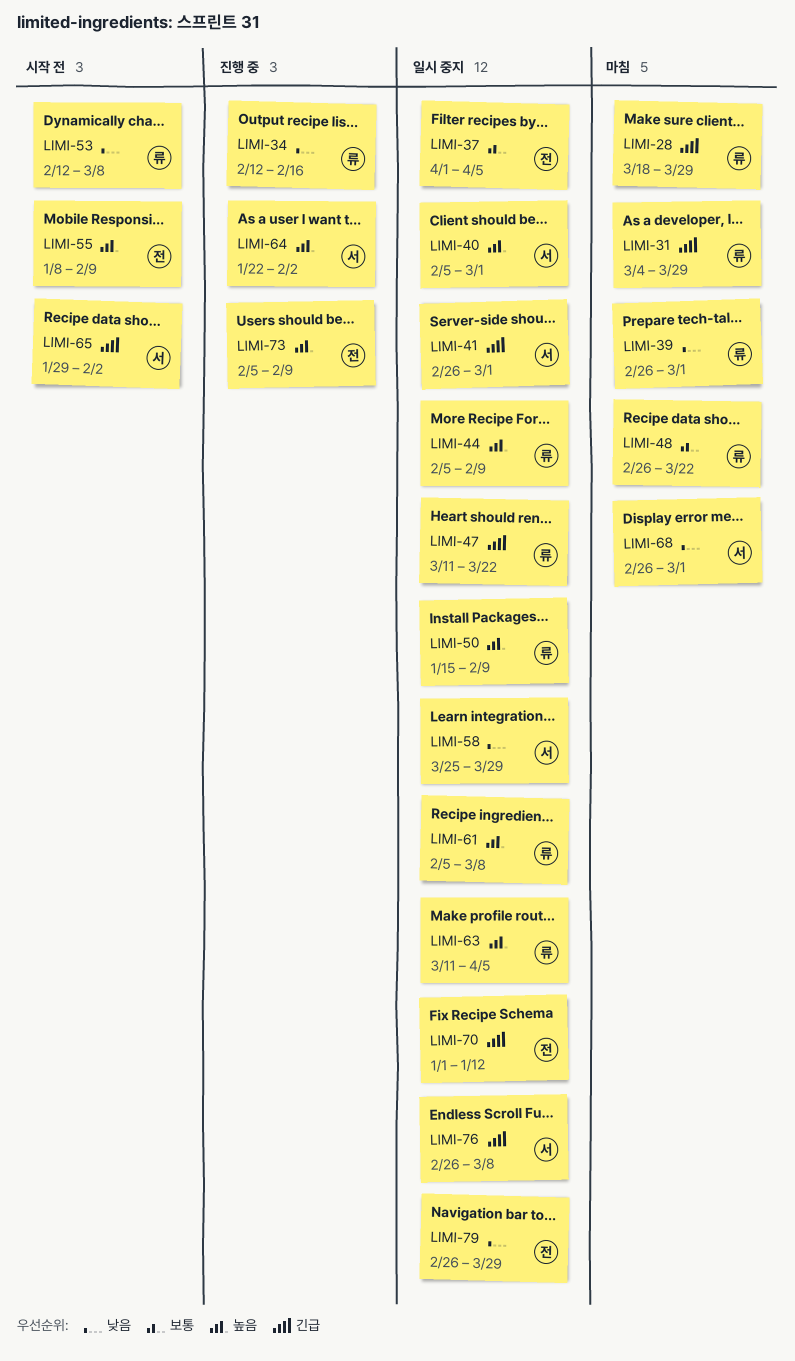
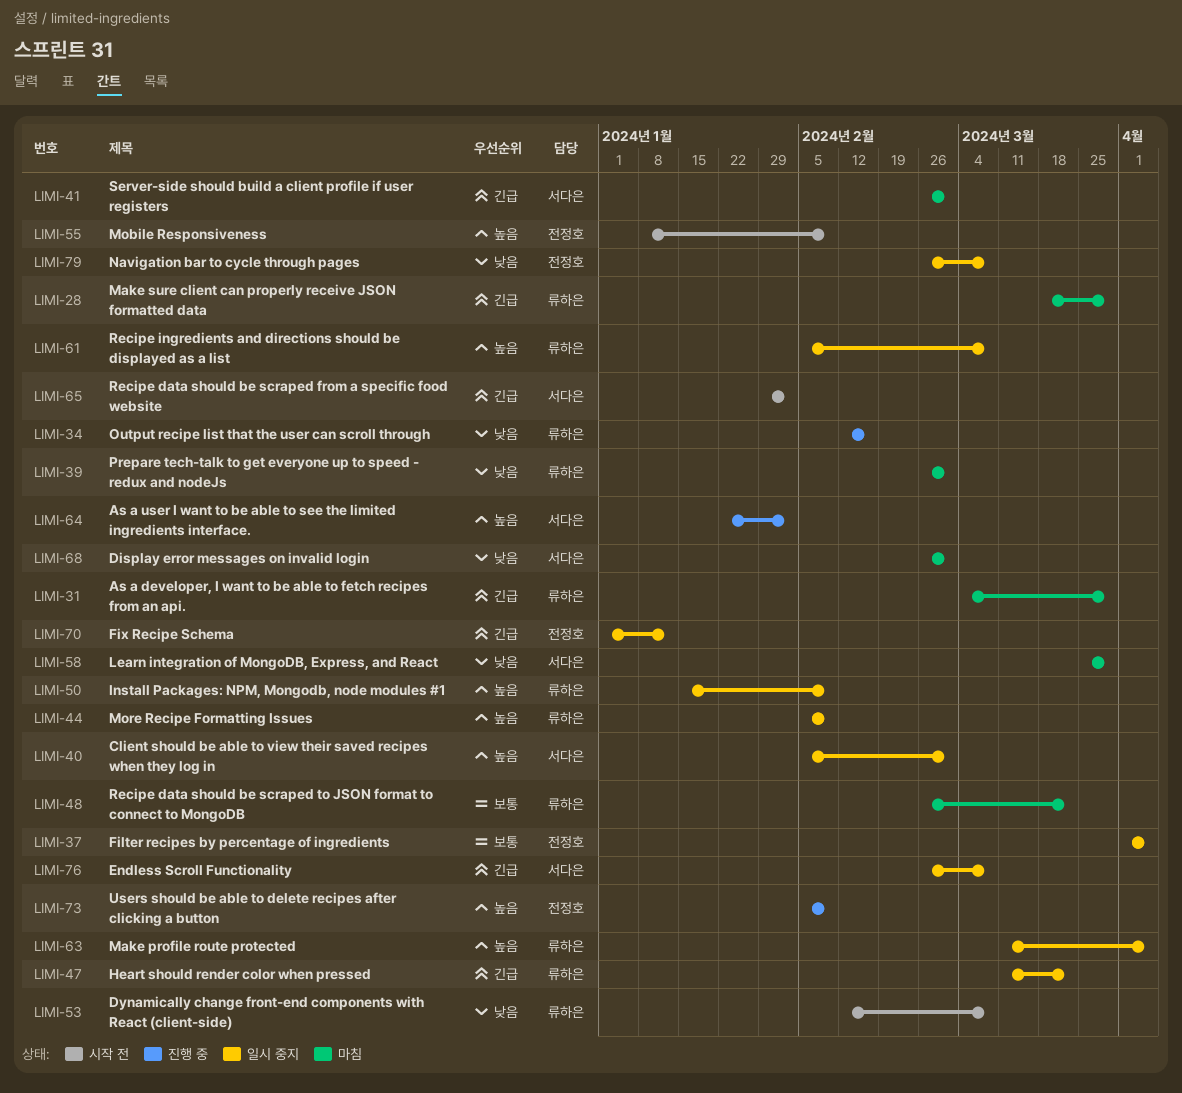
LIMI-41, status: 일시 중지 -> 마침
LIMI-58, status: 일시 중지 -> 마침
LIMI-79, due: Mar 29 -> Mar 8

